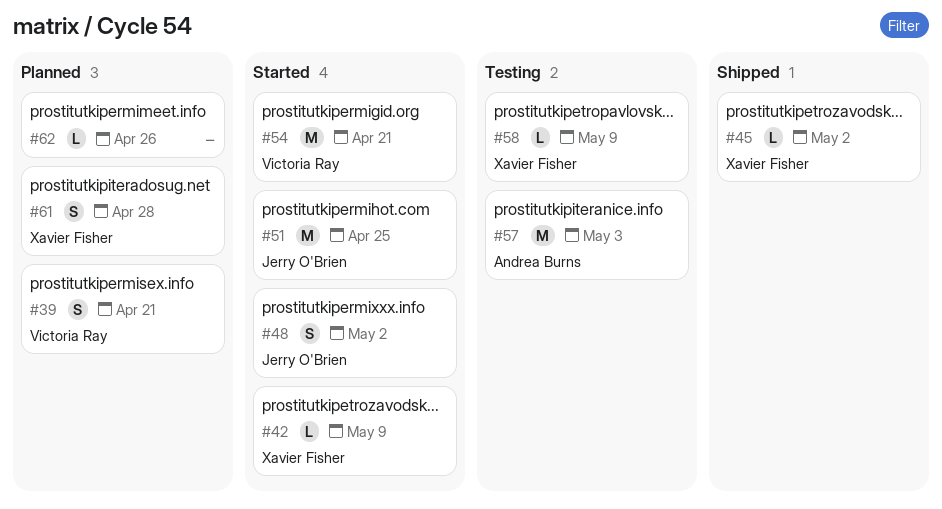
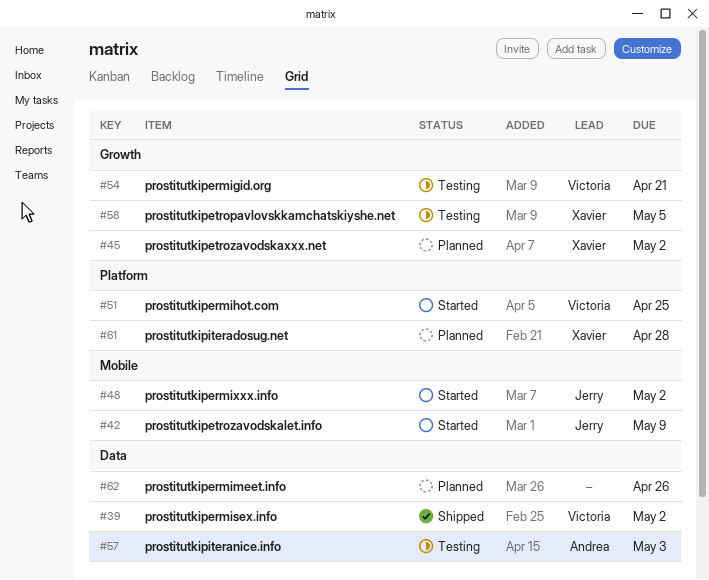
#39, status: Planned -> Shipped
#39, due: Apr 21 -> May 2
#42, owner: Xavier Fisher -> Jerry O'Brien
#45, status: Shipped -> Planned
#51, owner: Jerry O'Brien -> Victoria Ray
#54, status: Started -> Testing
#58, due: May 9 -> May 5

